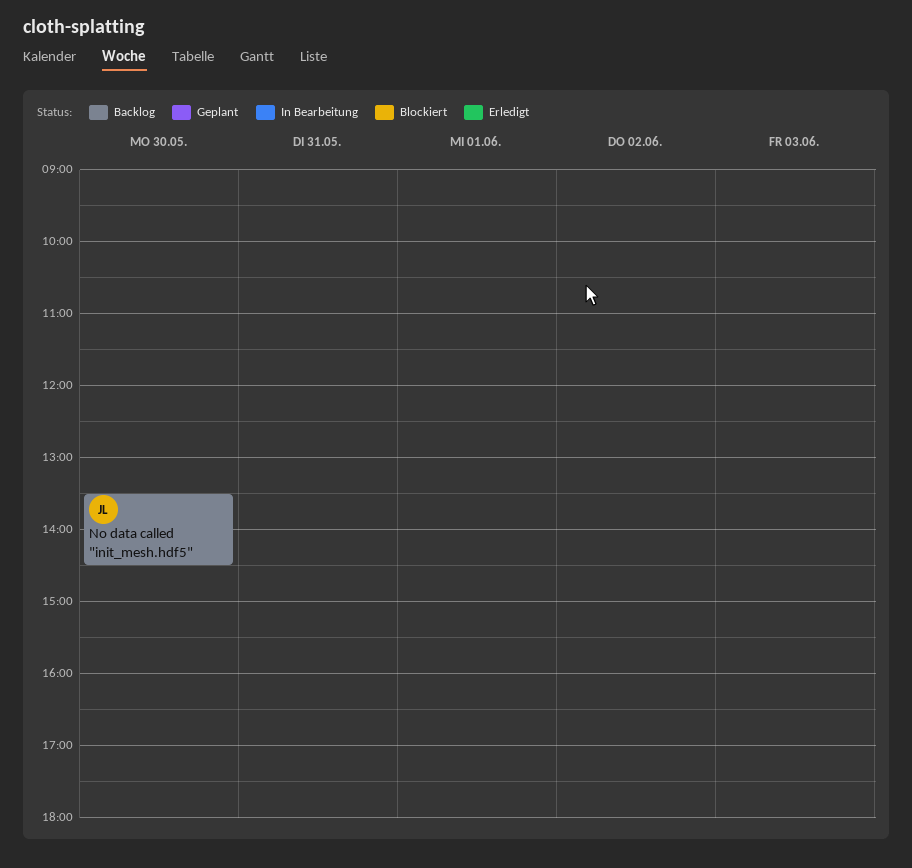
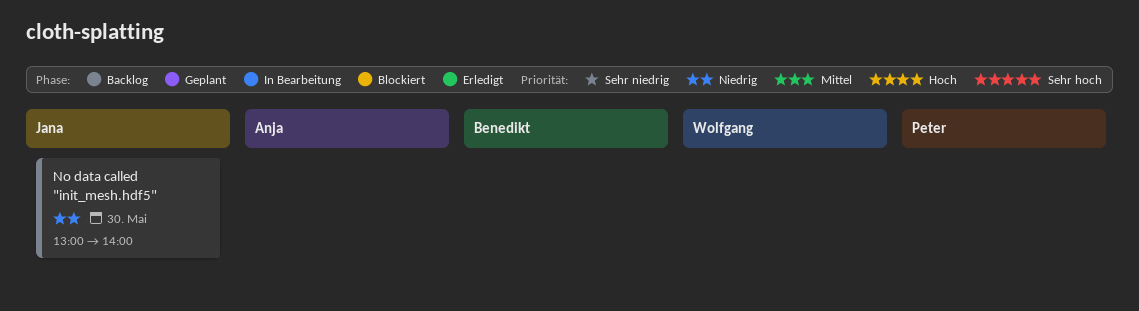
No data called "init_mesh.hdf5", begins: 13:30 -> 13:00
No data called "init_mesh.hdf5", ends: 14:30 -> 14:00

